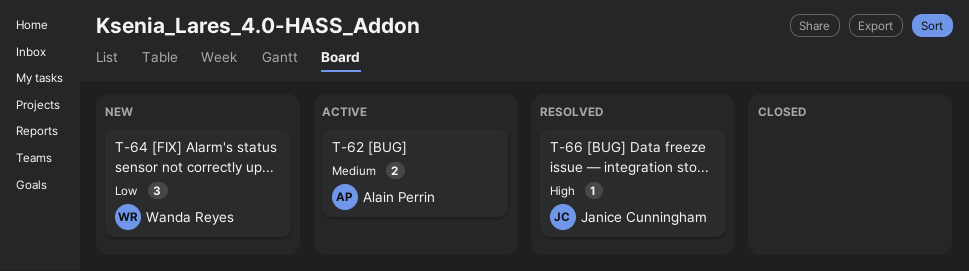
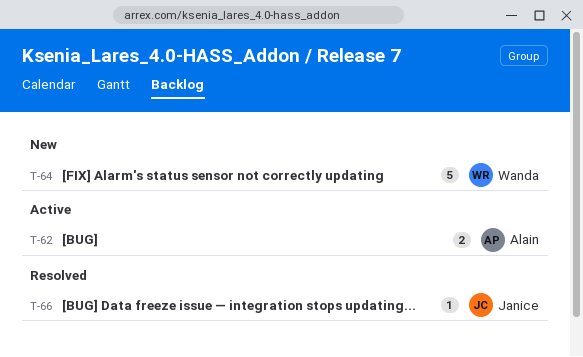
T-64, estimate: 3 -> 5

